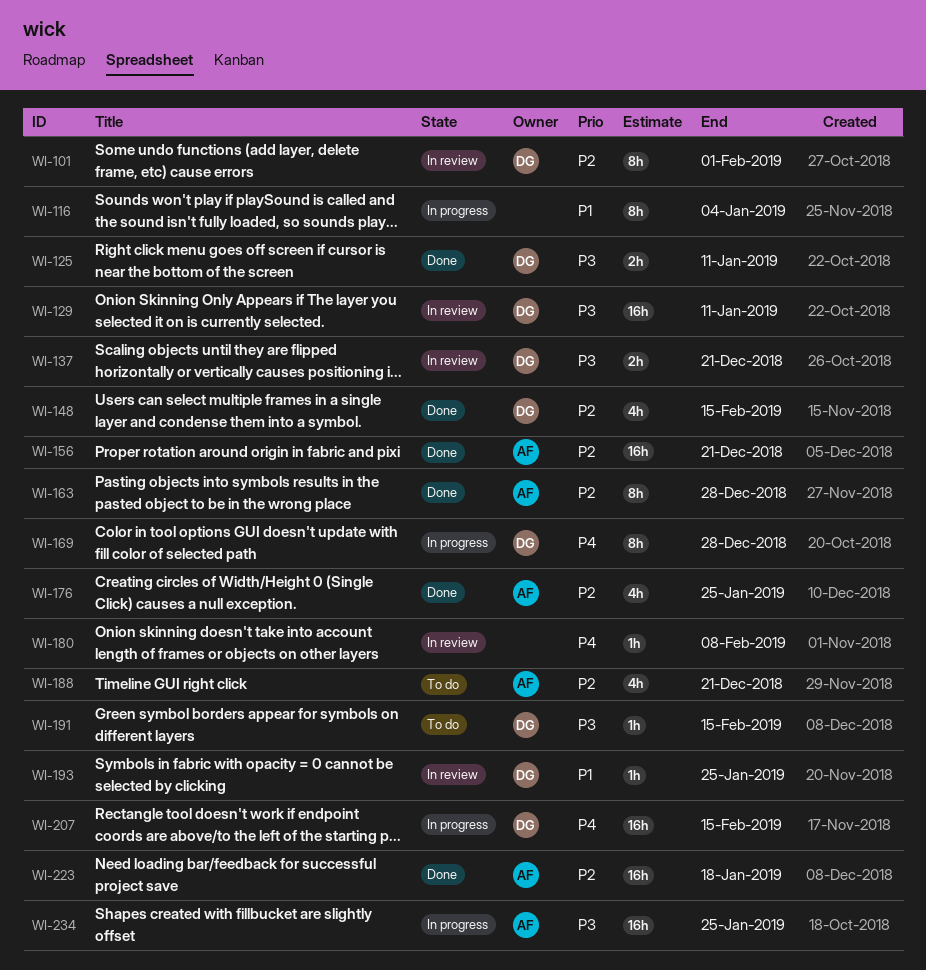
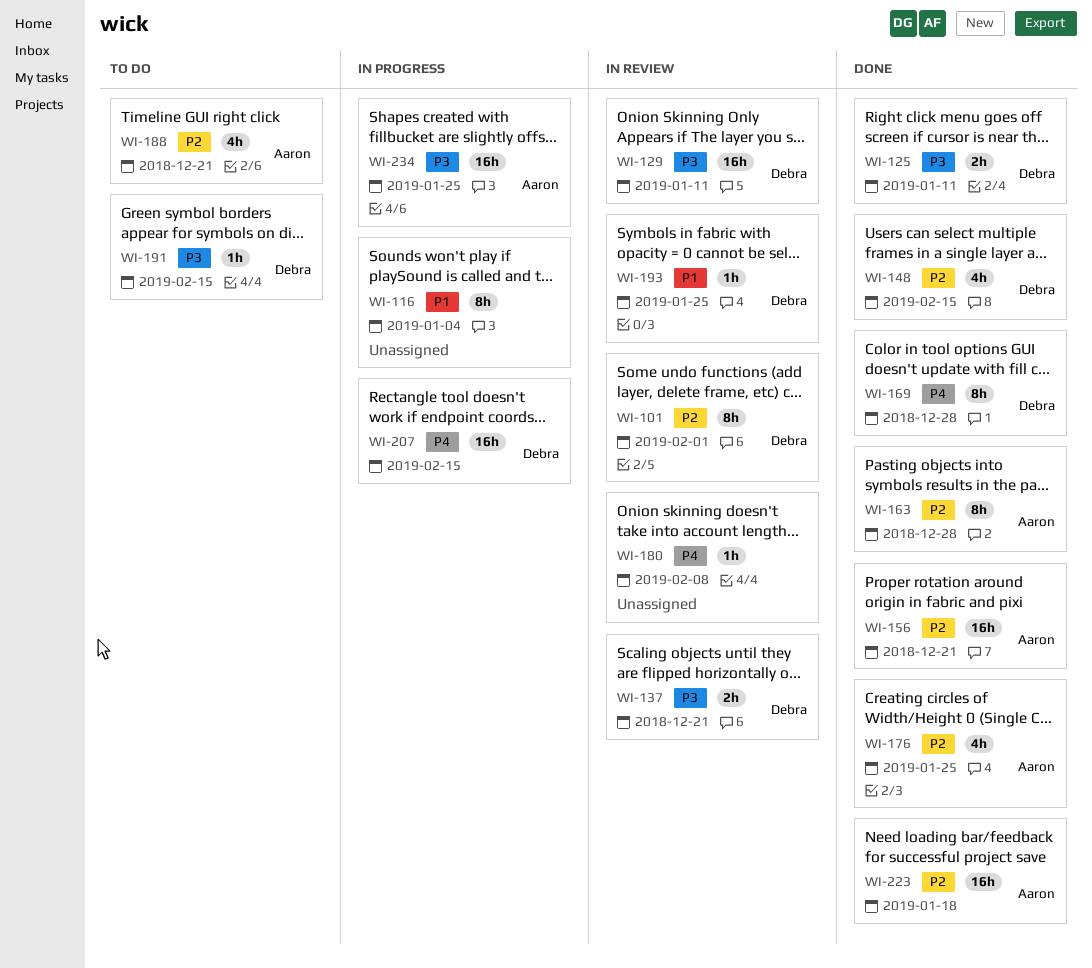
WI-169, status: In progress -> Done

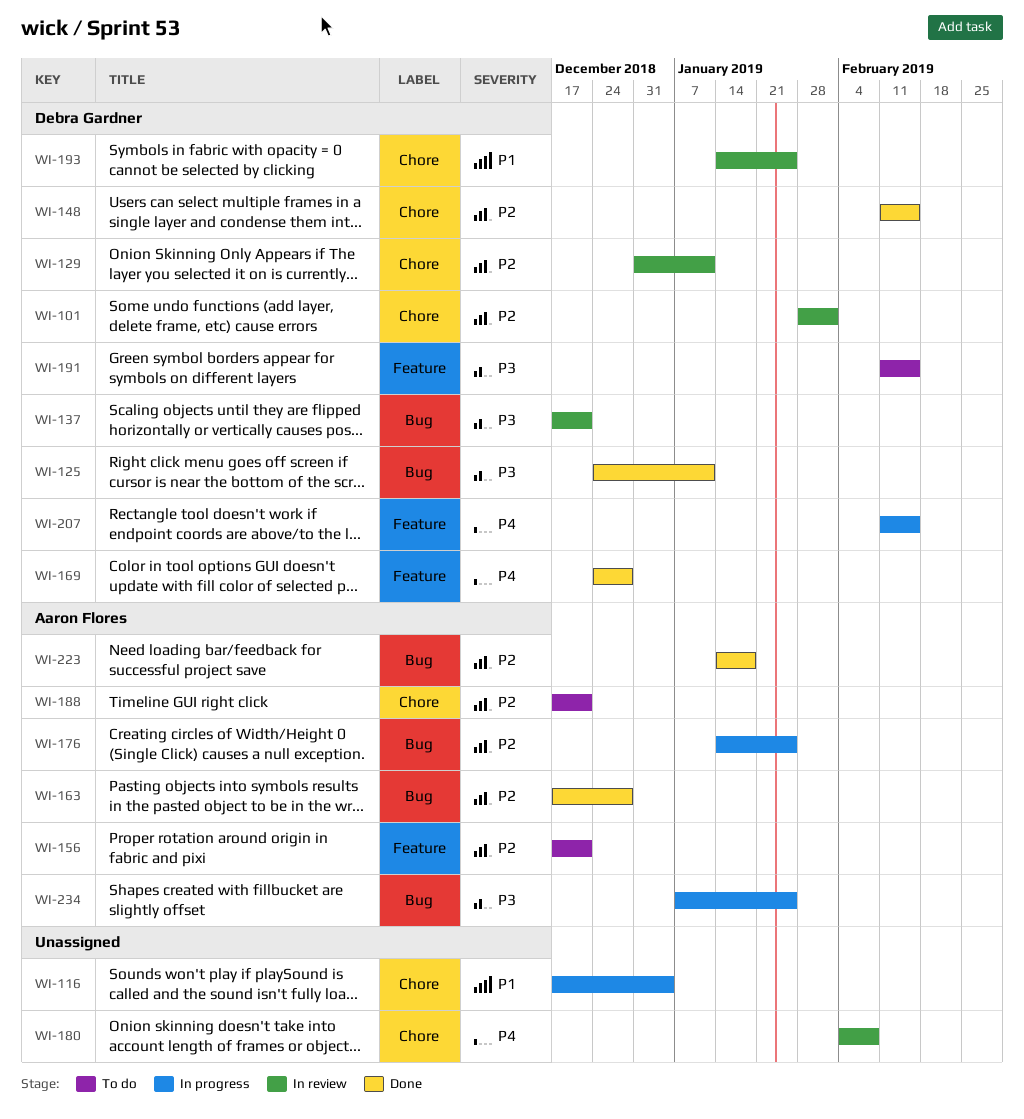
WI-129, priority: P3 -> P2
WI-156, status: Done -> To do
WI-176, status: Done -> In progress

